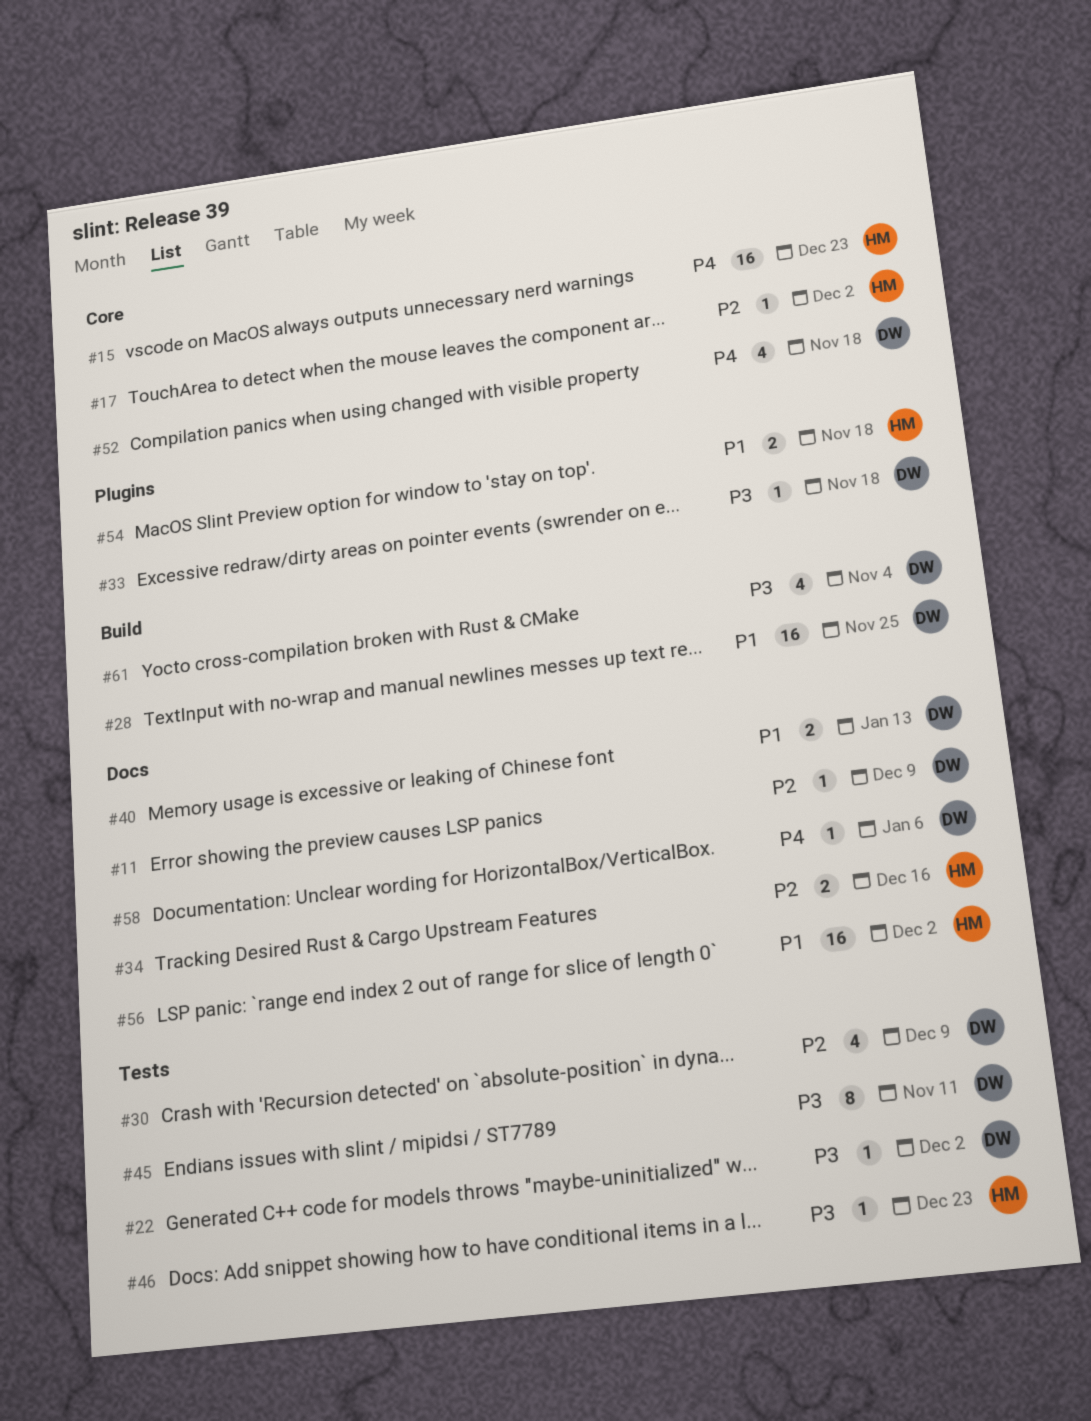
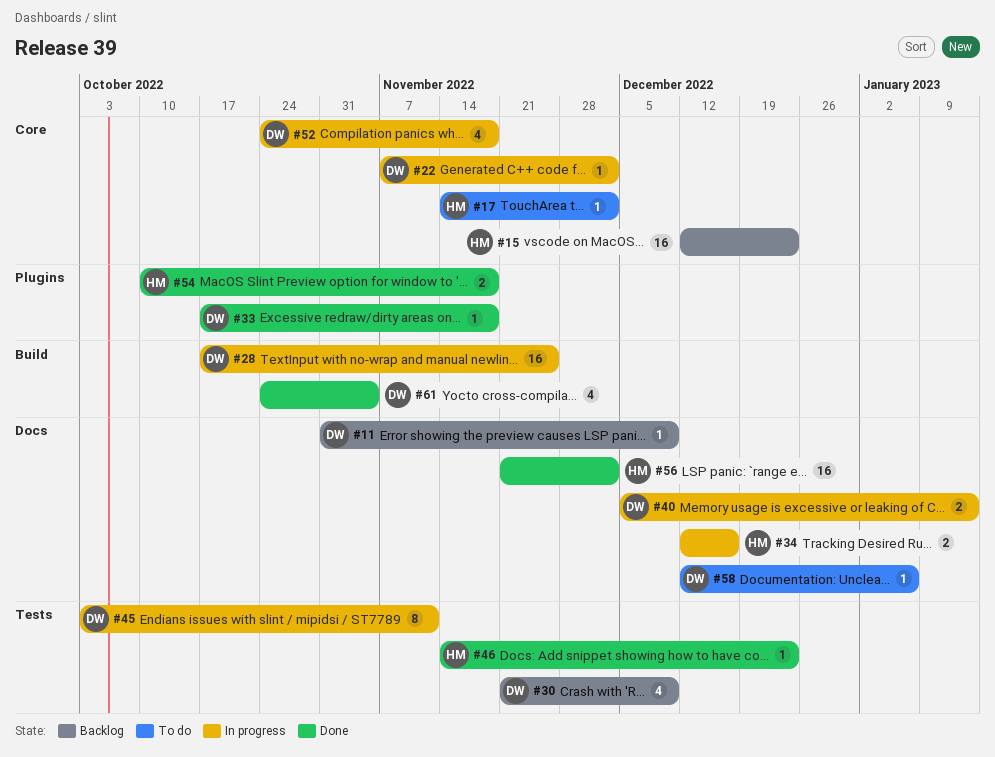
#22, label: Tests -> Core

